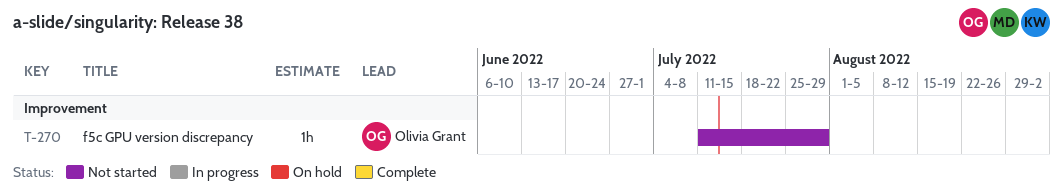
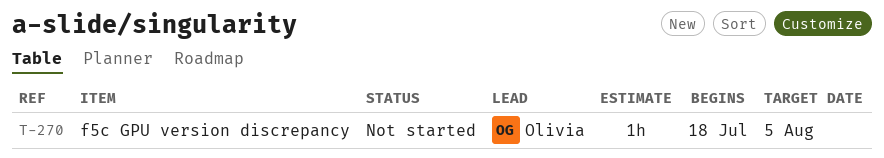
T-270, start: Jul 11 -> Jul 18
T-270, due: Jul 29 -> Aug 5

